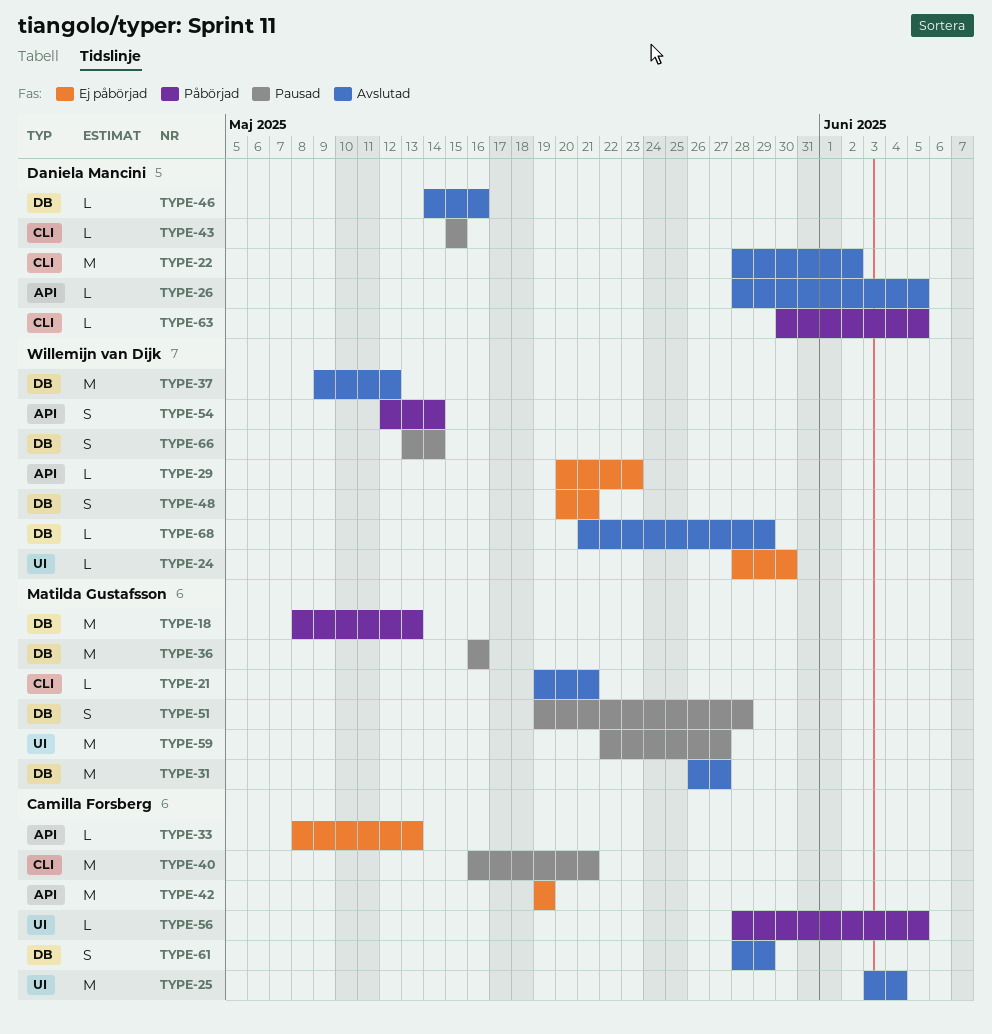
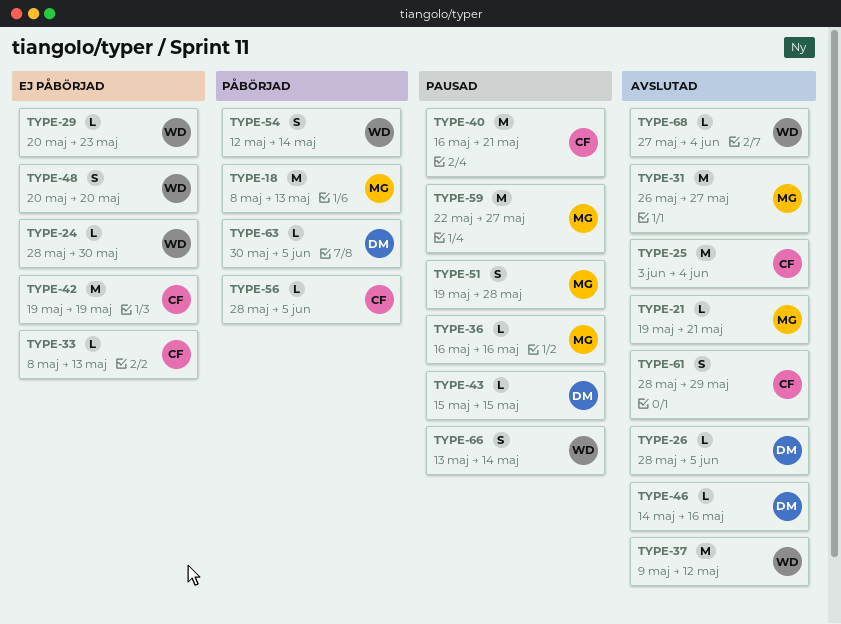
TYPE-22: present -> none
TYPE-36, estimate: M -> L
TYPE-48, due: May 21 -> May 20
TYPE-68, start: May 21 -> May 27
TYPE-68, due: May 29 -> Jun 4

